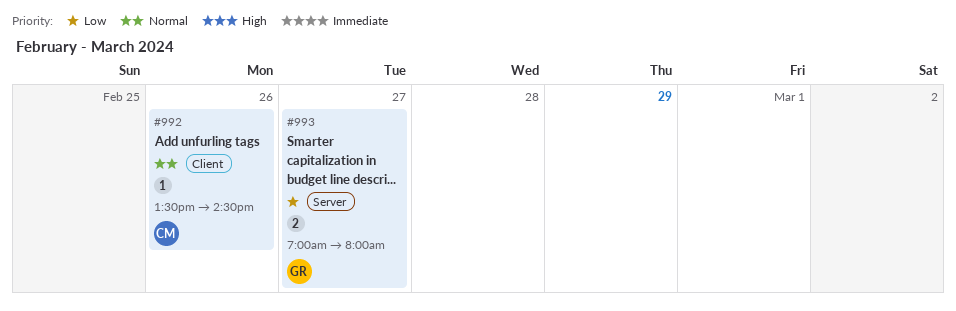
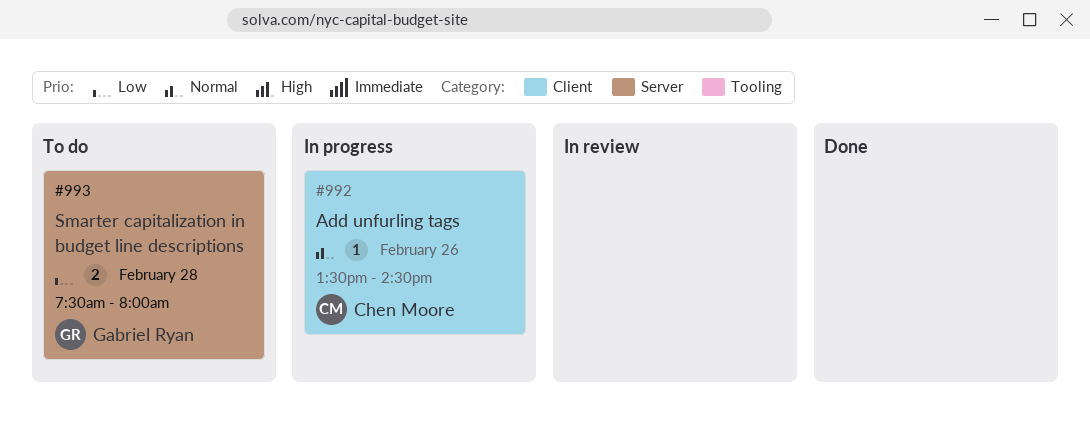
#993, day: Feb 27 -> Feb 28
#993, begins: 07:00 -> 07:30

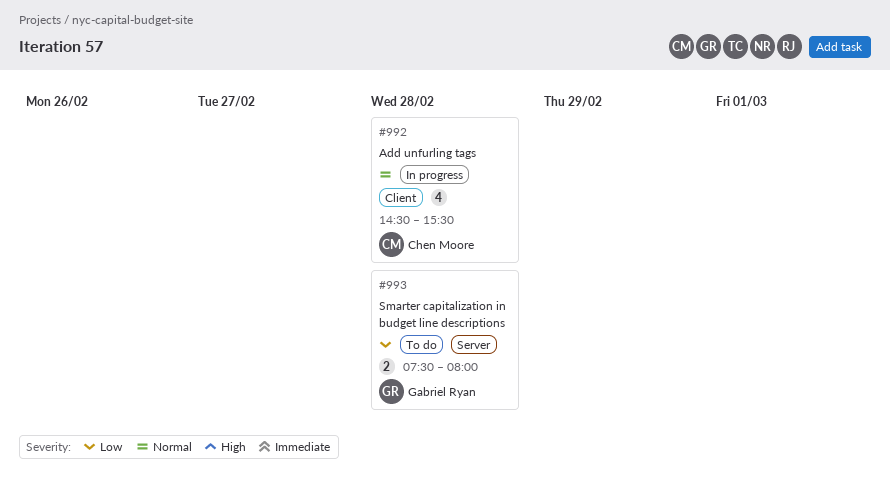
#992, estimate: 1 -> 4
#992, day: Feb 26 -> Feb 28
#992, begins: 13:30 -> 14:30
#992, ends: 14:30 -> 15:30

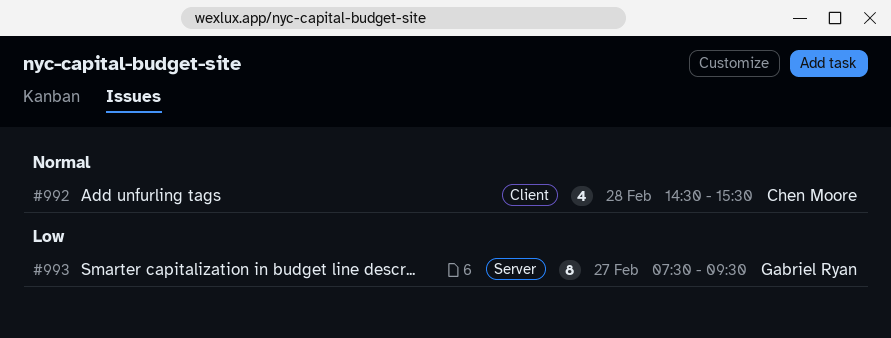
#993, estimate: 2 -> 8
#993, day: Feb 28 -> Feb 27
#993, ends: 08:00 -> 09:30

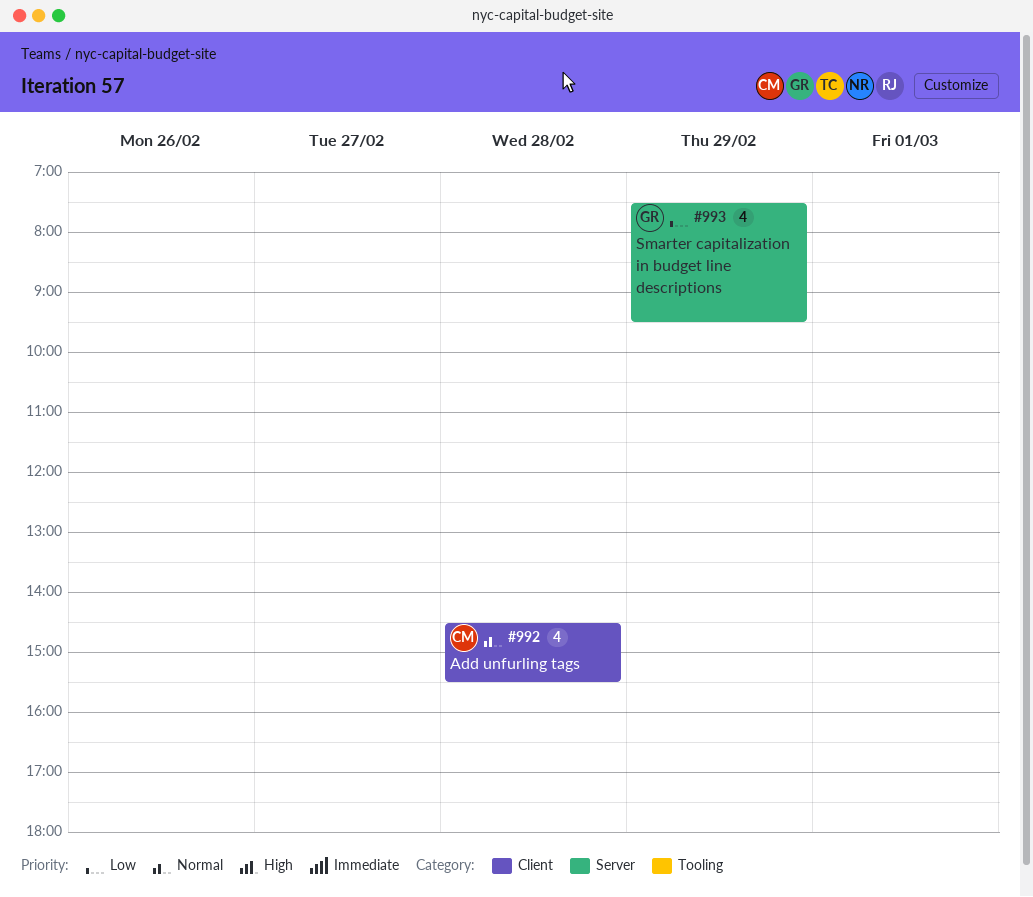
#993, estimate: 8 -> 4
#993, day: Feb 27 -> Feb 29

